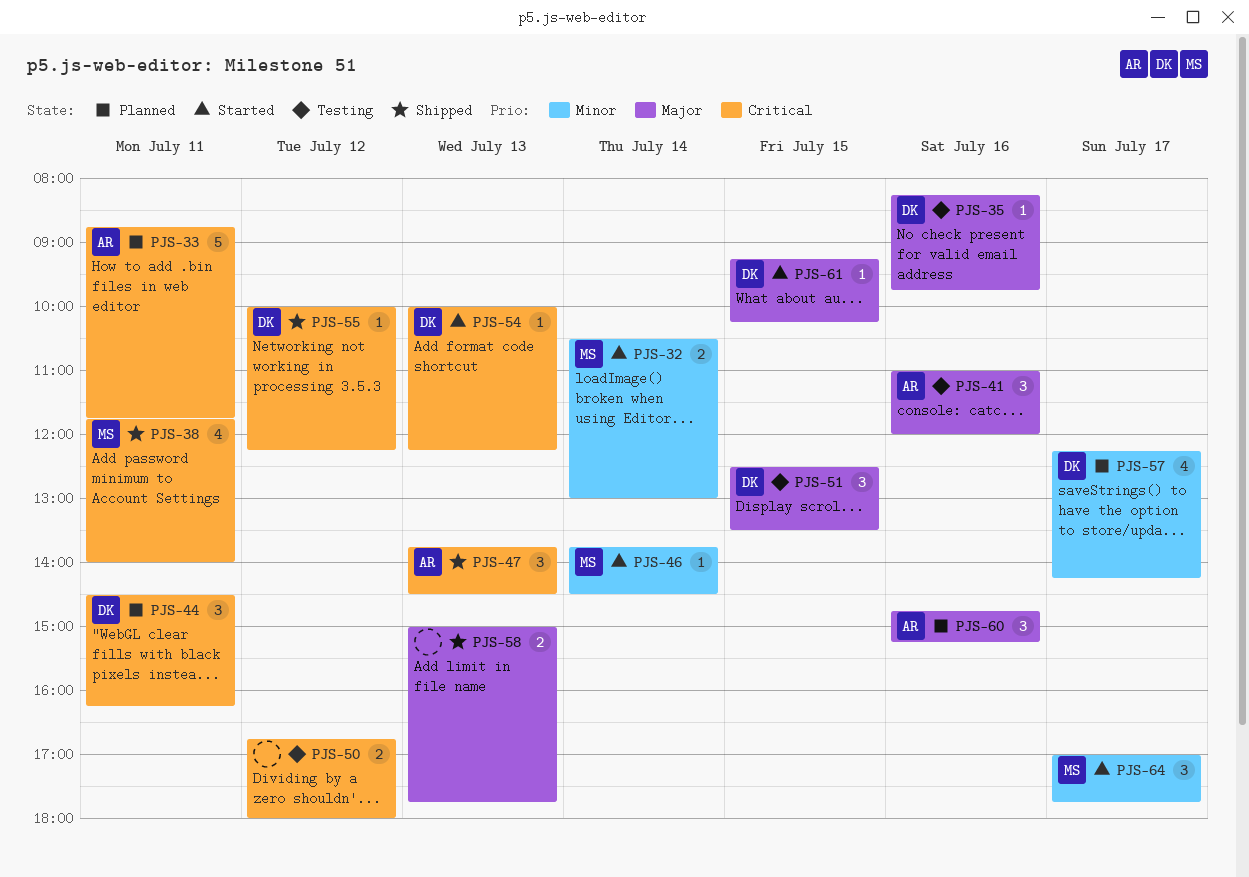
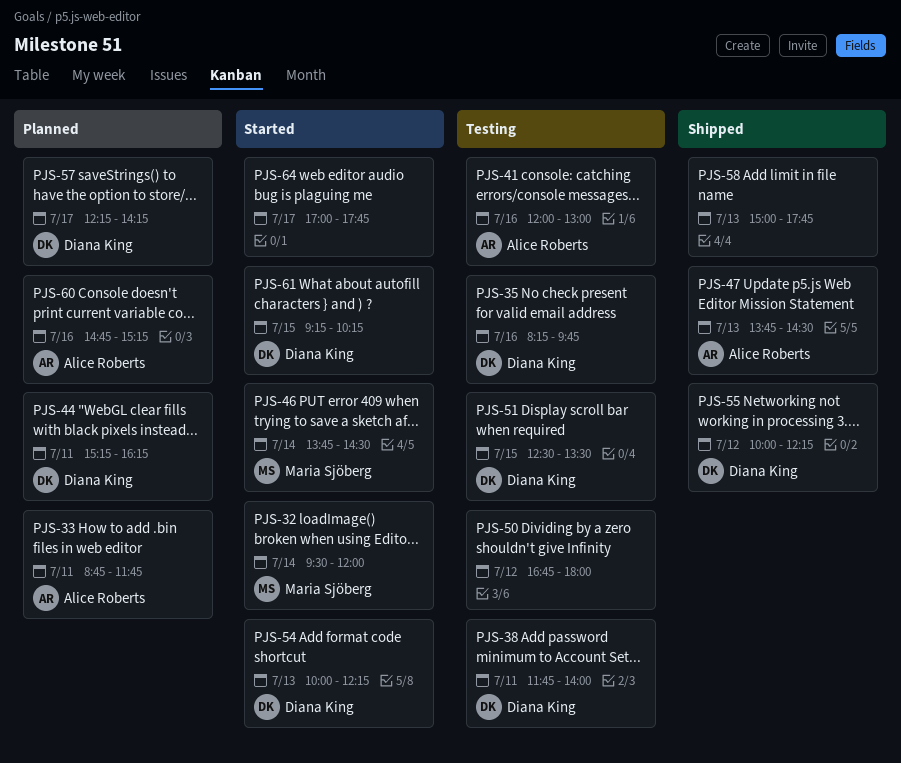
PJS-32, begins: 10:30 -> 09:30
PJS-32, ends: 13:00 -> 12:00
PJS-38, status: Shipped -> Testing
PJS-38, owner: Maria Sjöberg -> Diana King
PJS-41, begins: 11:00 -> 12:00
PJS-41, ends: 12:00 -> 13:00
PJS-44, begins: 14:30 -> 15:15
PJS-64, owner: Maria Sjöberg -> none

